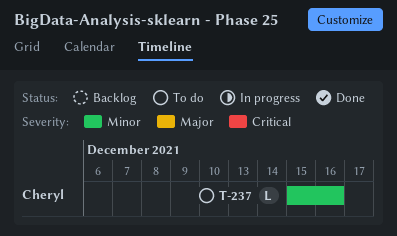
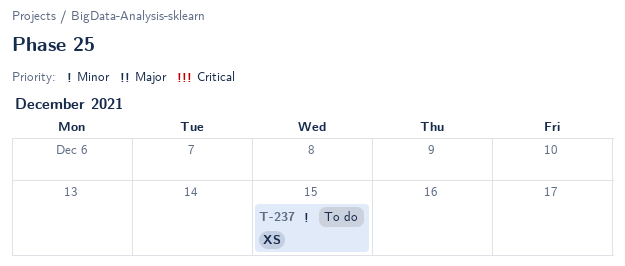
T-237, estimate: L -> XS
T-237, due: Dec 16 -> Dec 15

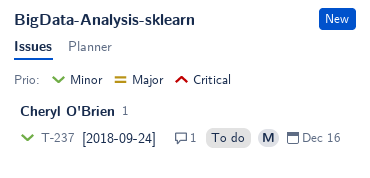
T-237, estimate: XS -> M
T-237, due: Dec 15 -> Dec 16

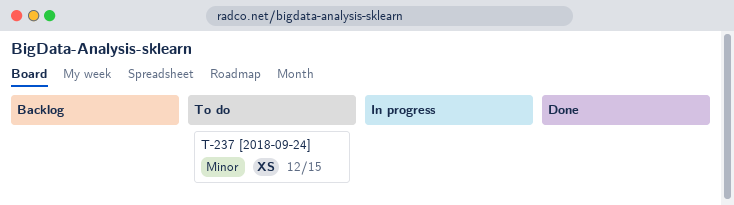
T-237, estimate: M -> XS
T-237, due: Dec 16 -> Dec 15

